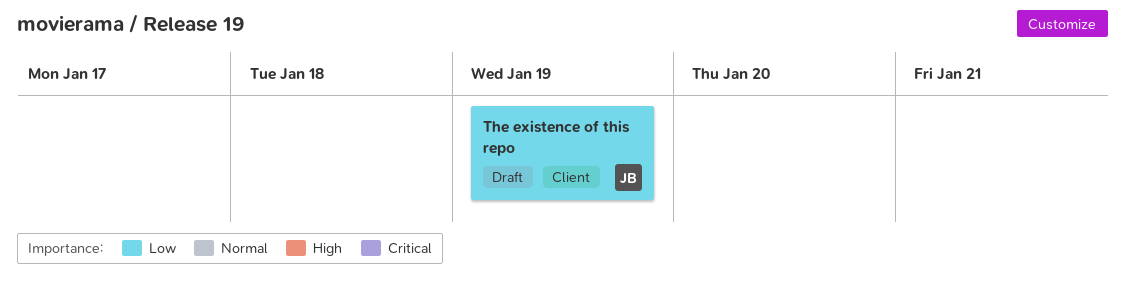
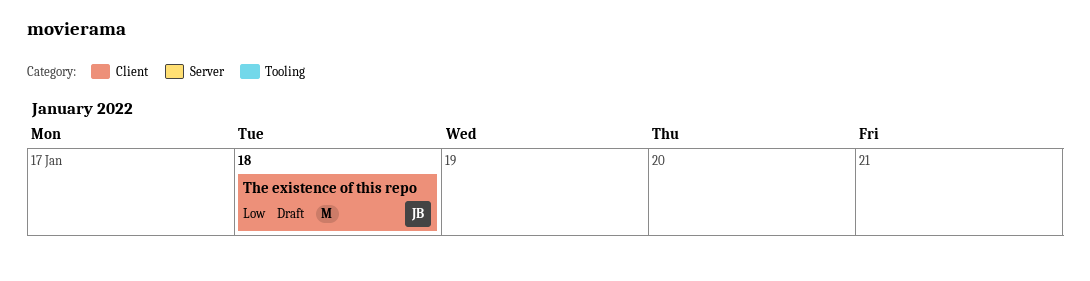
The existence of this repo, due: Jan 19 -> Jan 18

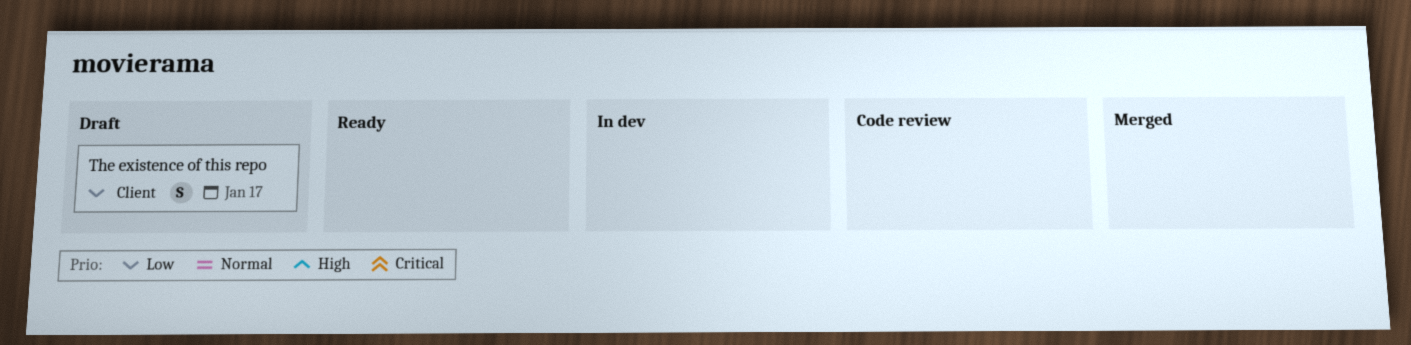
The existence of this repo, estimate: M -> S
The existence of this repo, due: Jan 18 -> Jan 17

